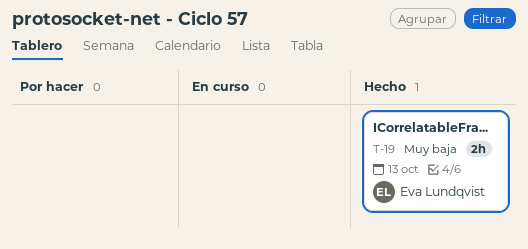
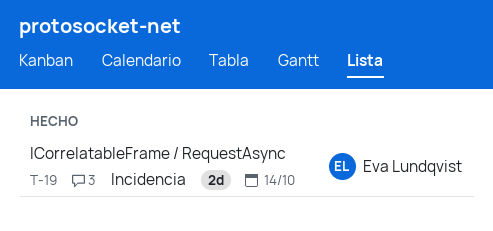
T-19, estimate: 2h -> 2d
T-19, due: Oct 13 -> Oct 14

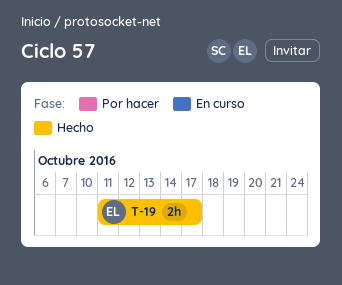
T-19, estimate: 2d -> 2h
T-19, due: Oct 14 -> Oct 17

